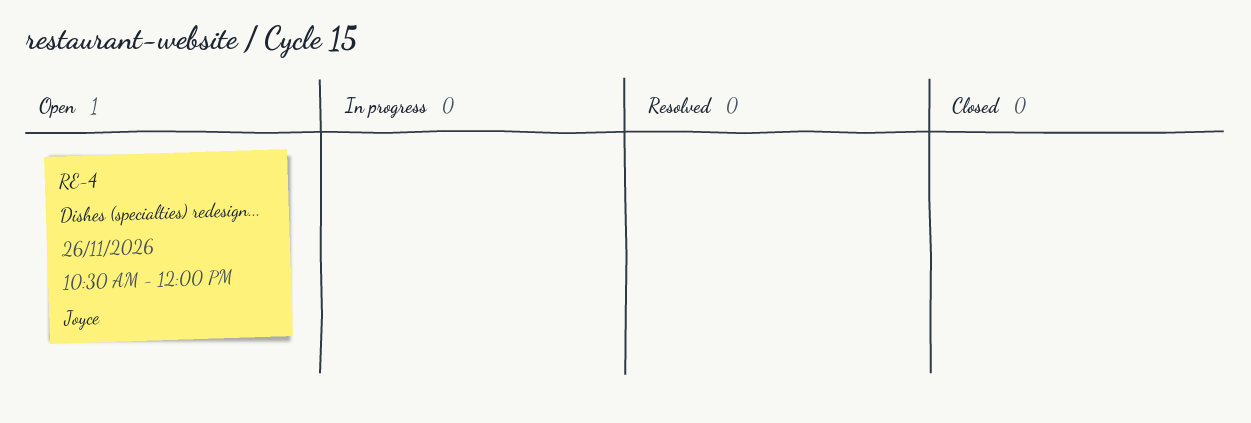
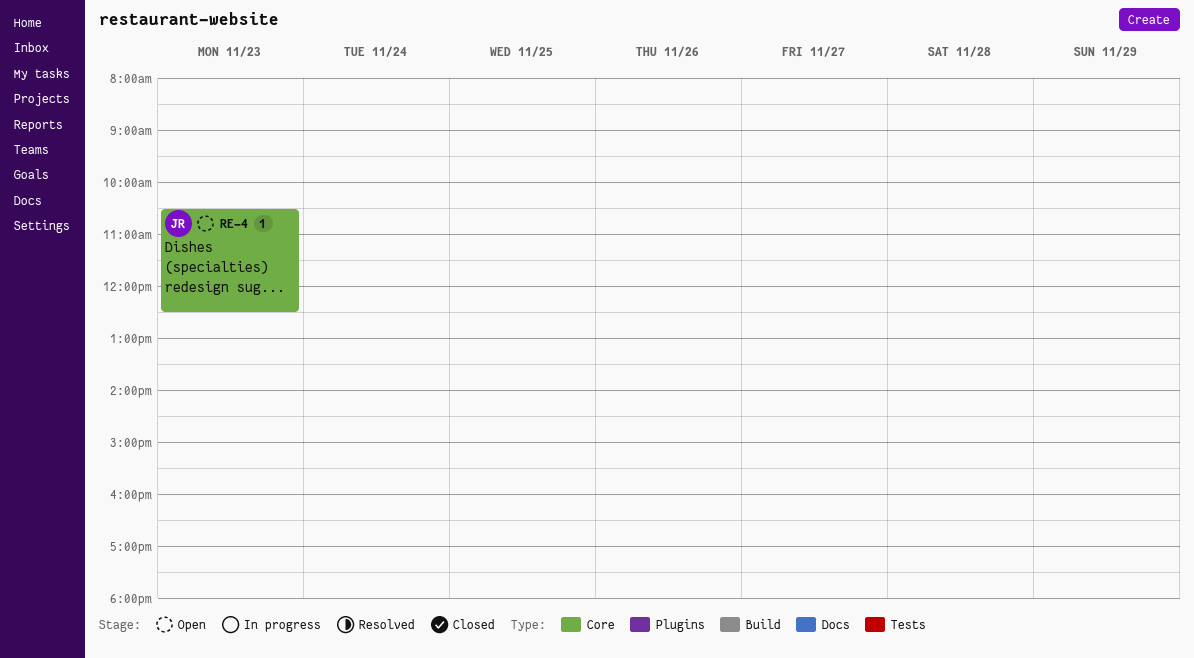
RE-4, day: Nov 26 -> Nov 23
RE-4, ends: 12:00 -> 12:30

